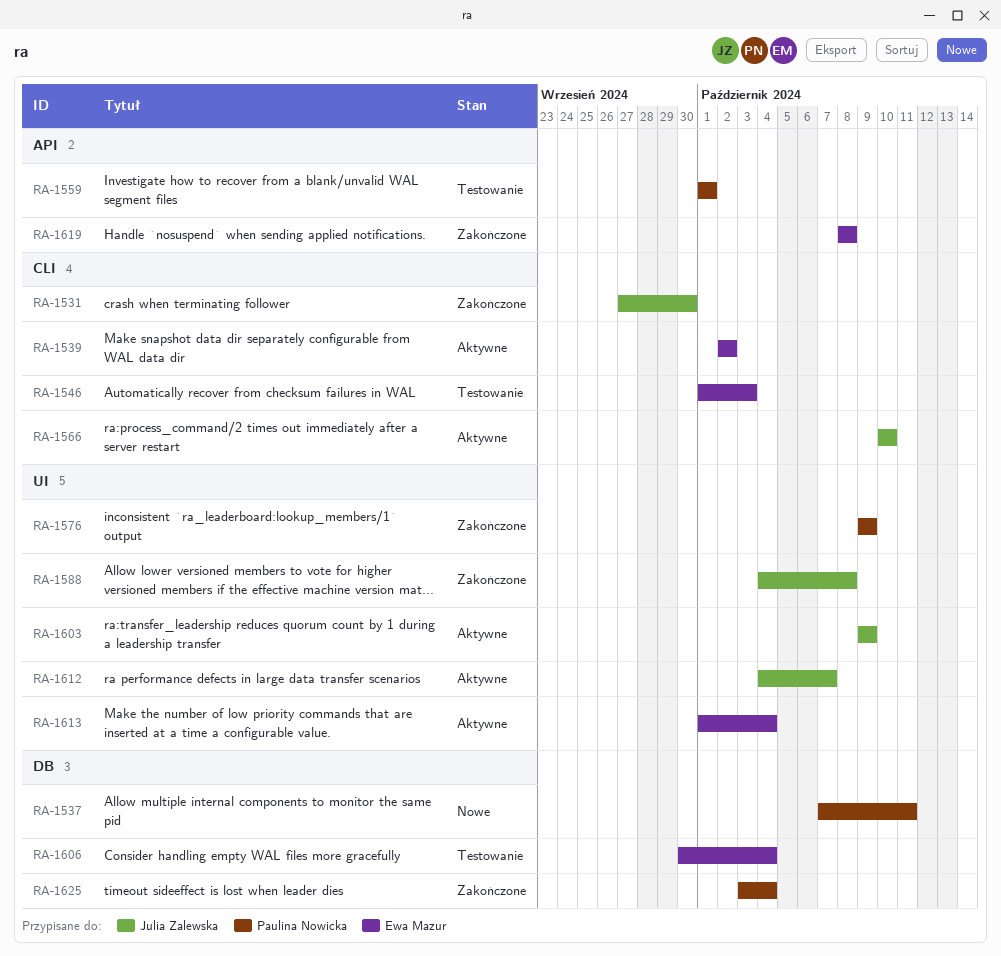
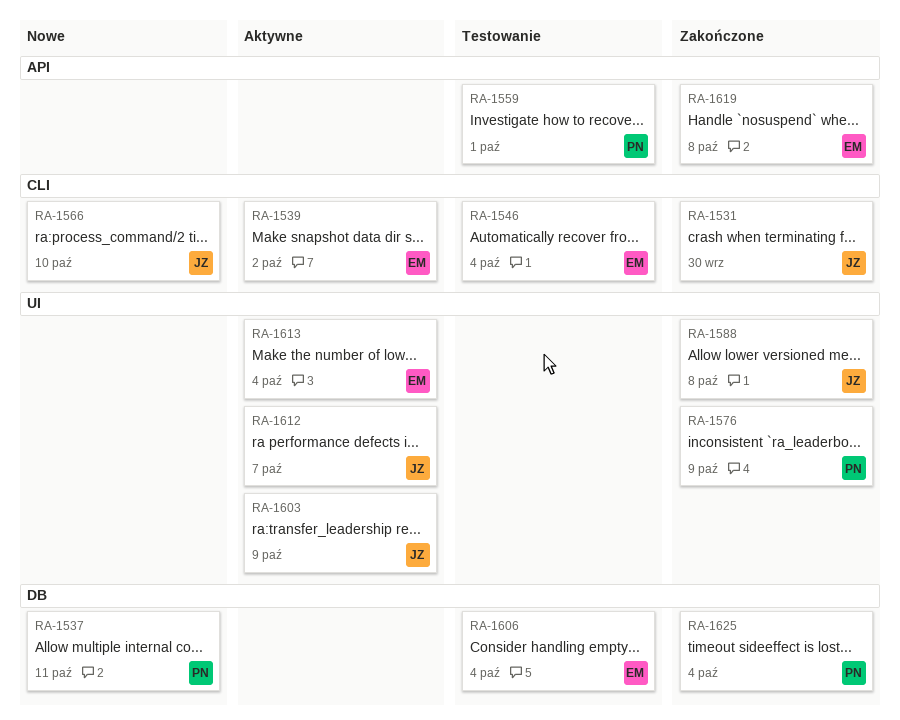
RA-1546, due: Oct 3 -> Oct 4
RA-1566, status: Aktywne -> Nowe

